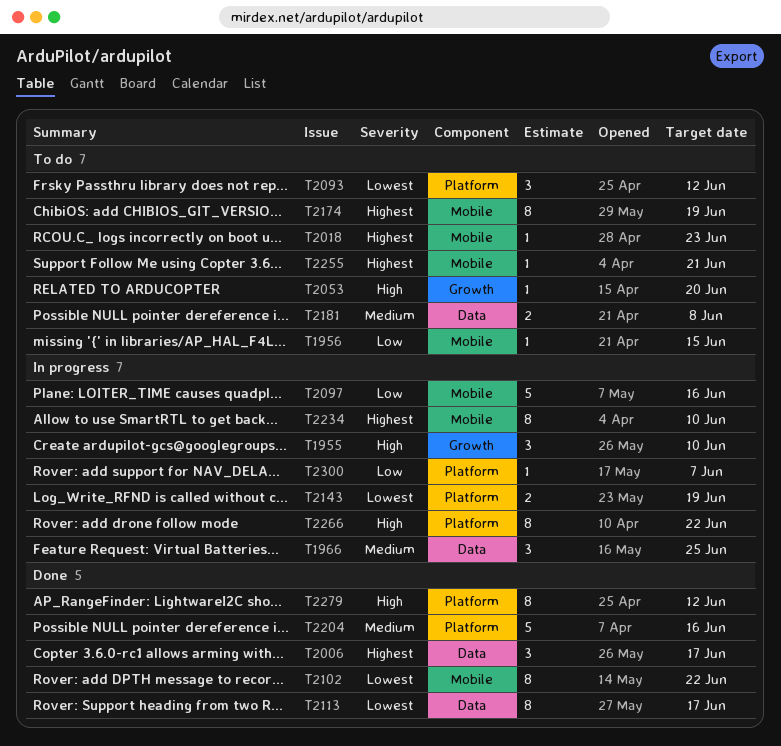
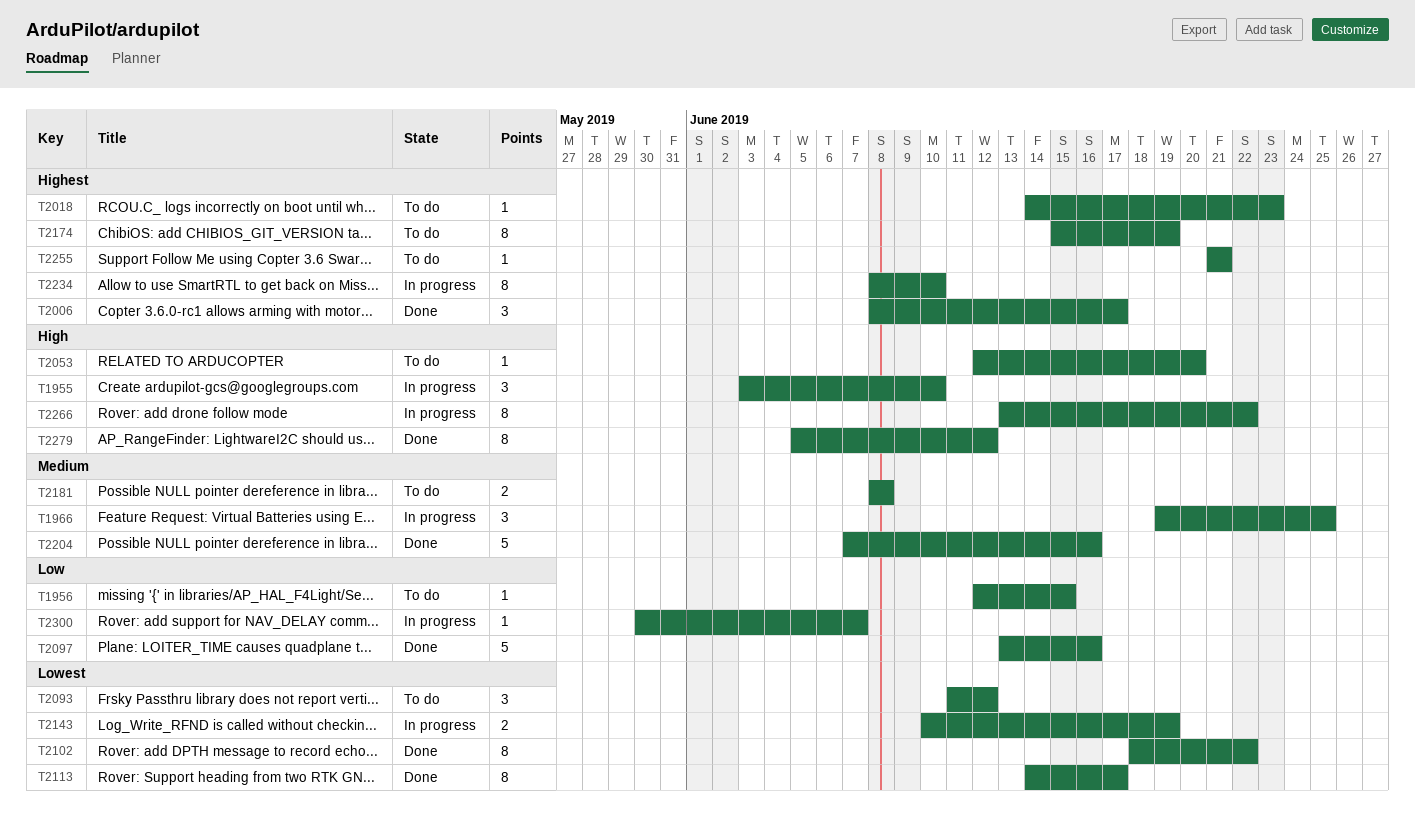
T2097, status: In progress -> Done

